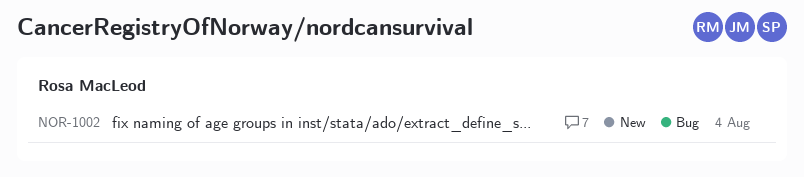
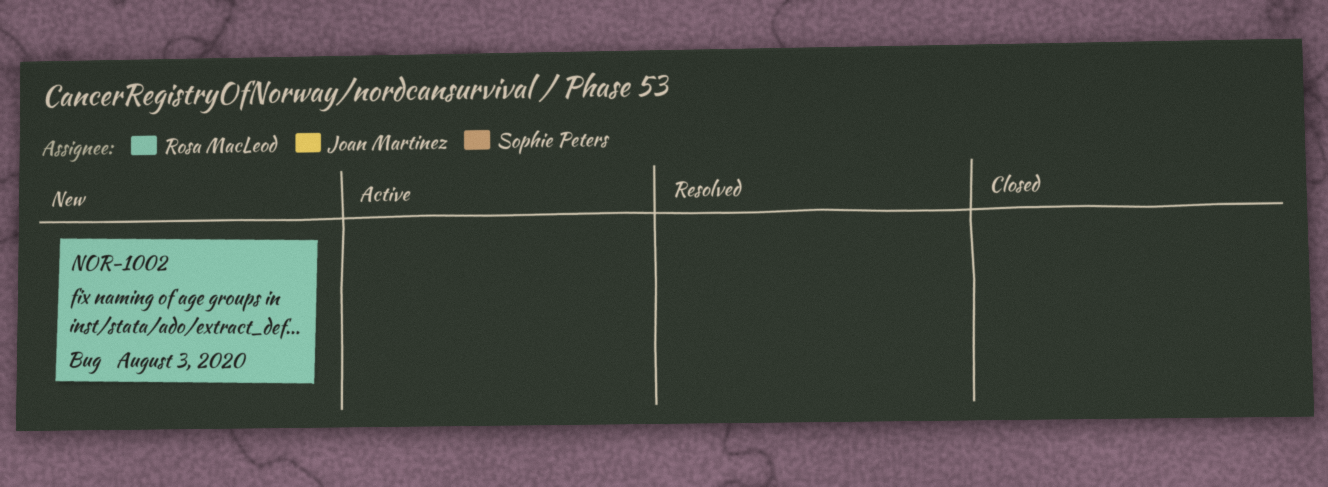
NOR-1002, due: Aug 4 -> Aug 3

